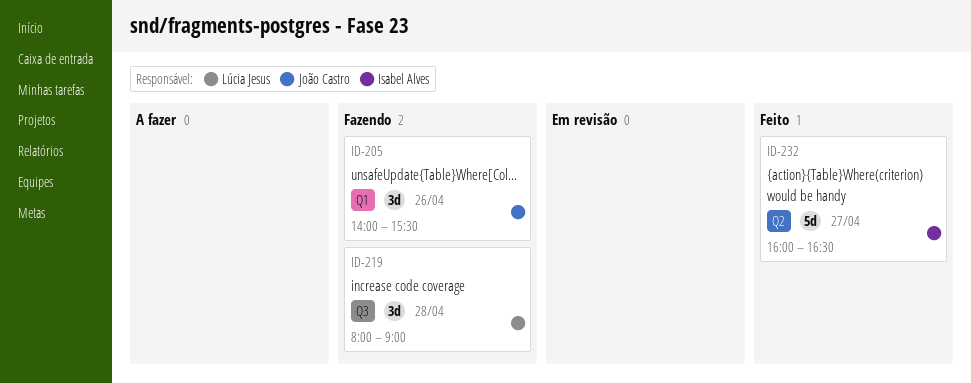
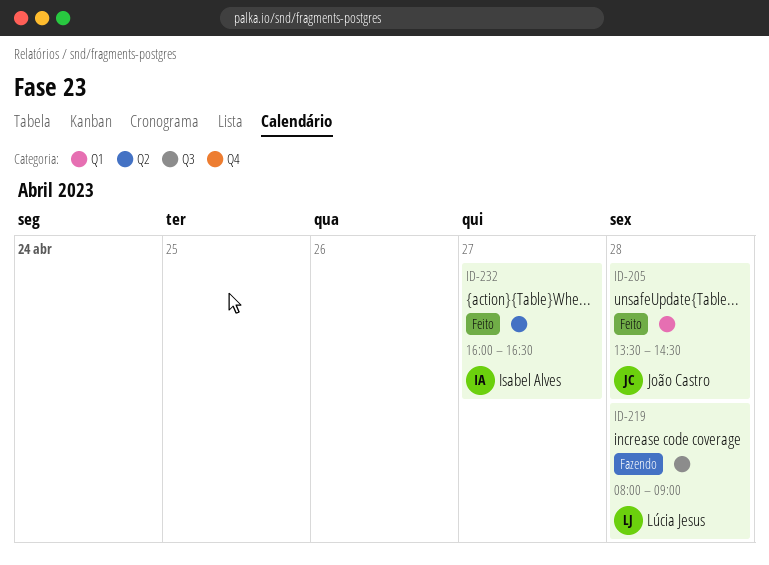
ID-205, status: Fazendo -> Feito
ID-205, day: Apr 26 -> Apr 28
ID-205, begins: 14:00 -> 13:30
ID-205, ends: 15:30 -> 14:30

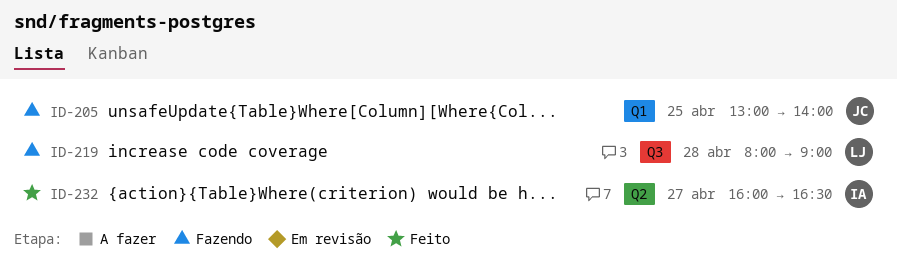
ID-205, status: Feito -> Fazendo
ID-205, day: Apr 28 -> Apr 25
ID-205, begins: 13:30 -> 13:00
ID-205, ends: 14:30 -> 14:00

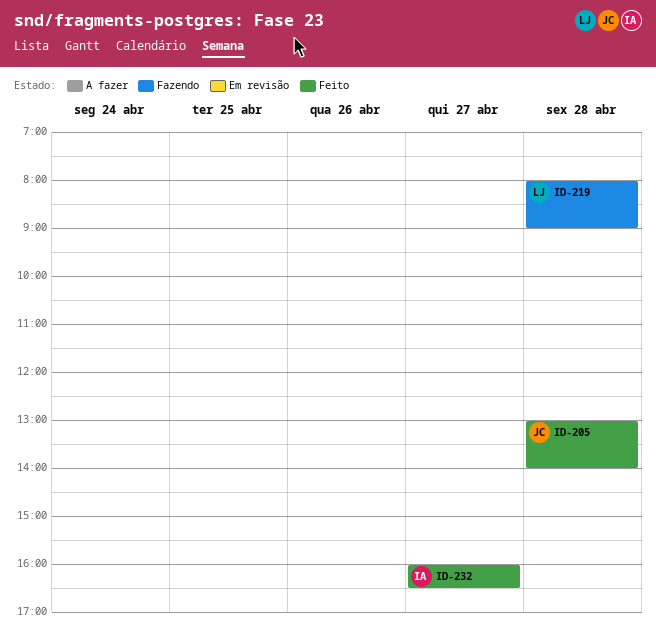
ID-205, status: Fazendo -> Feito
ID-205, day: Apr 25 -> Apr 28

